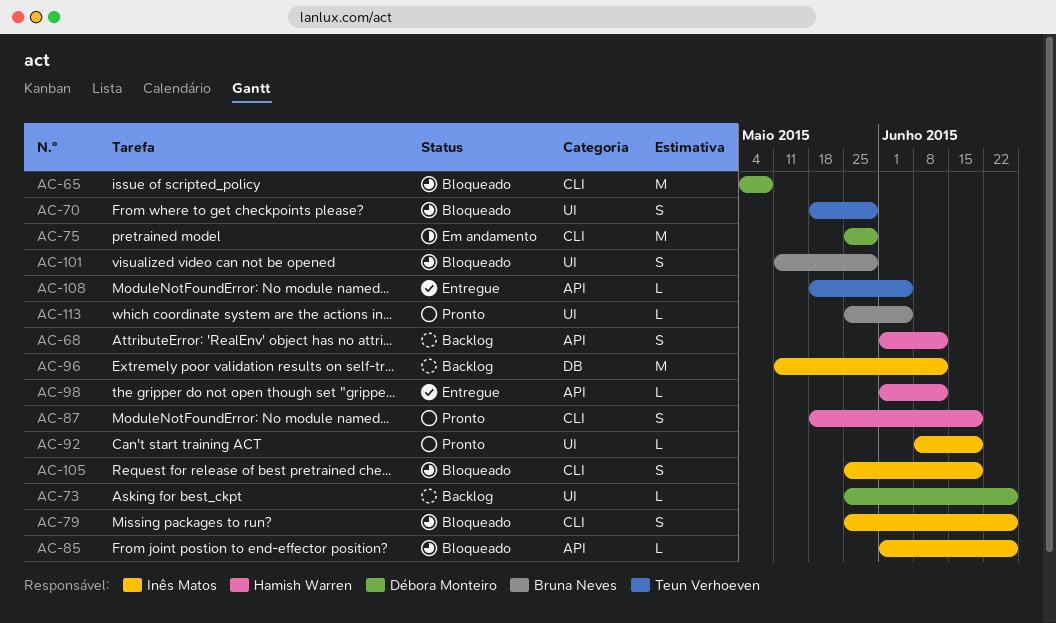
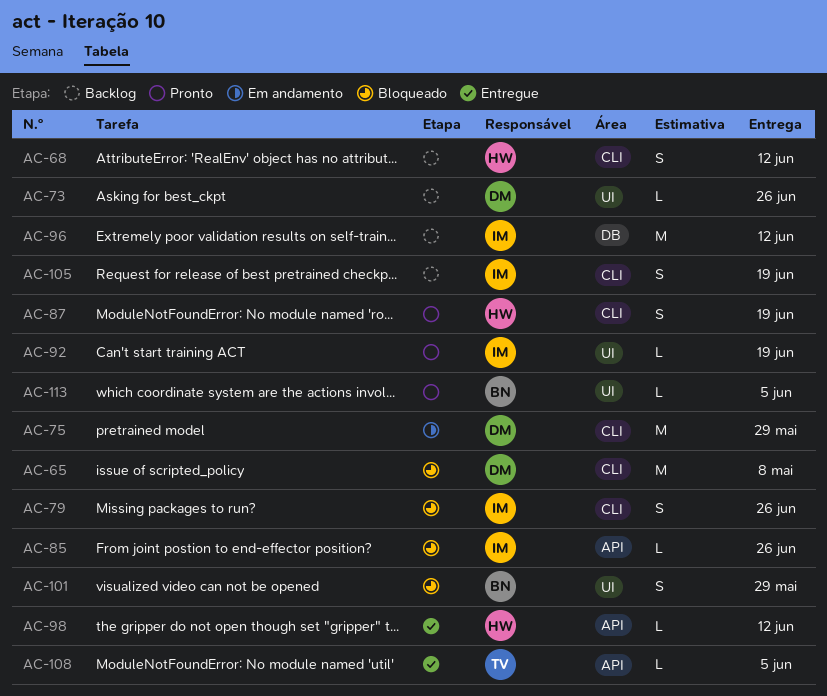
AC-68, label: API -> CLI
AC-70: present -> none
AC-105, status: Bloqueado -> Backlog

